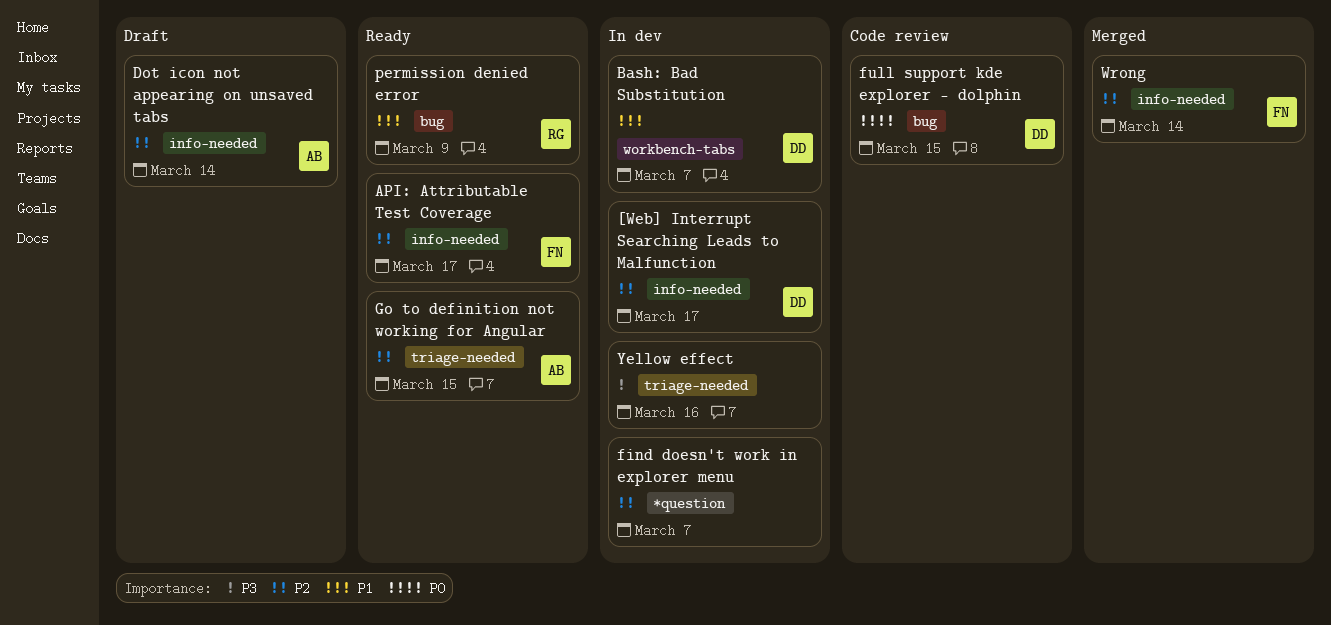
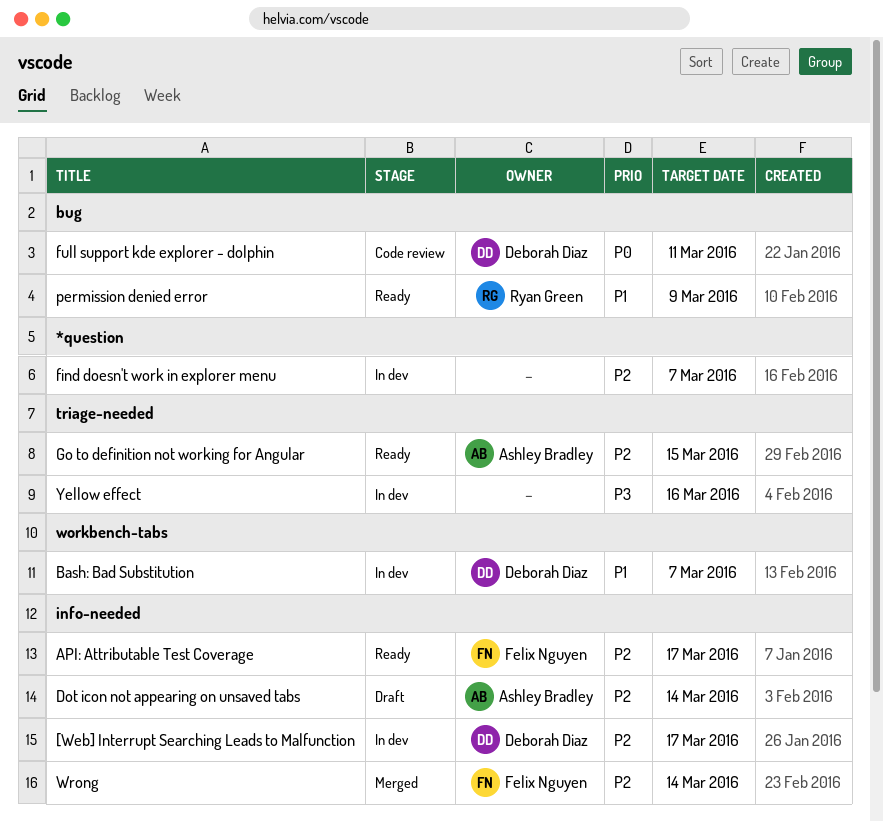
full support kde explorer - dolphin, due: Mar 15 -> Mar 11

